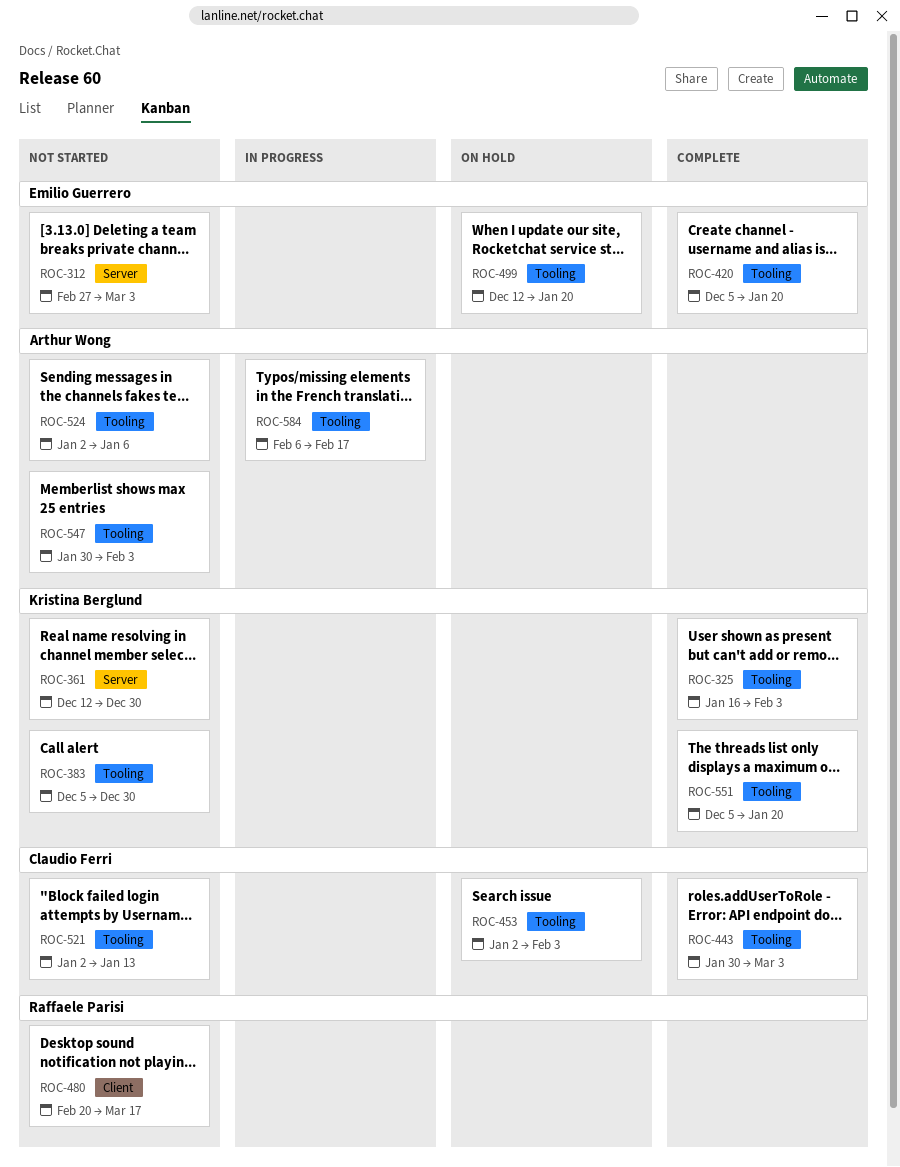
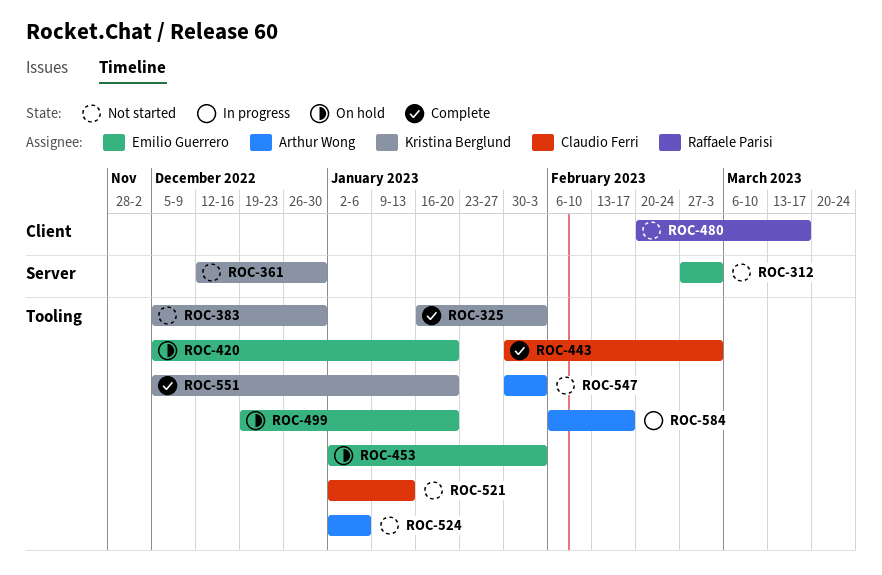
ROC-420, status: Complete -> On hold
ROC-453, owner: Claudio Ferri -> Emilio Guerrero
ROC-499, start: Dec 12 -> Dec 19

